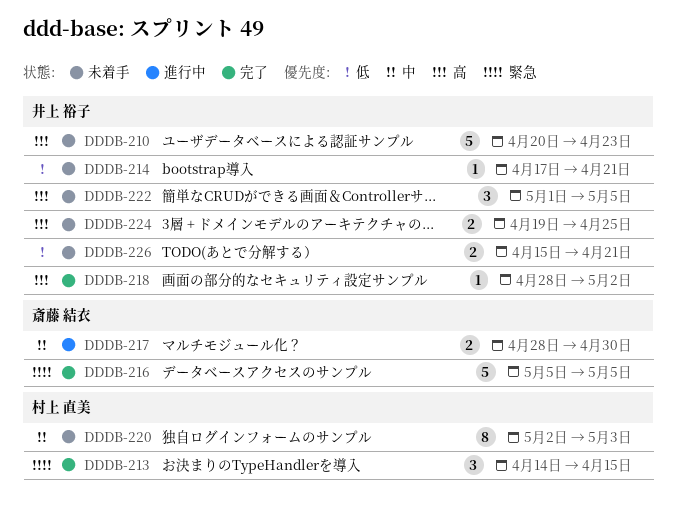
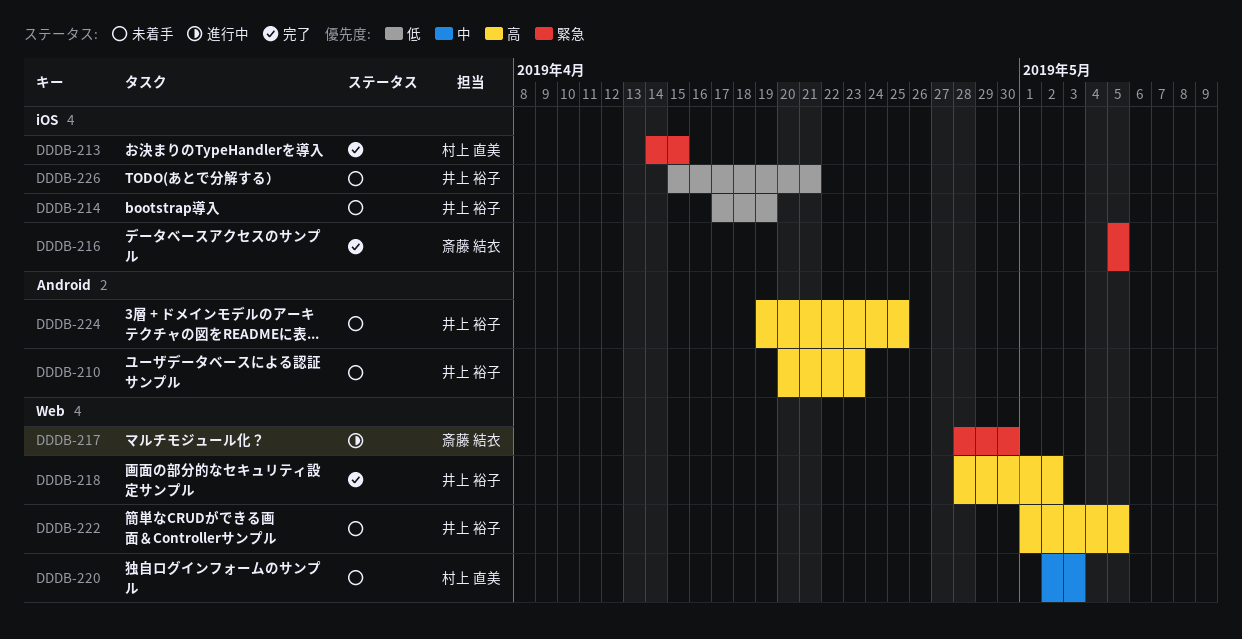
DDDB-214, due: Apr 21 -> Apr 19
DDDB-217, priority: 中 -> 緊急

